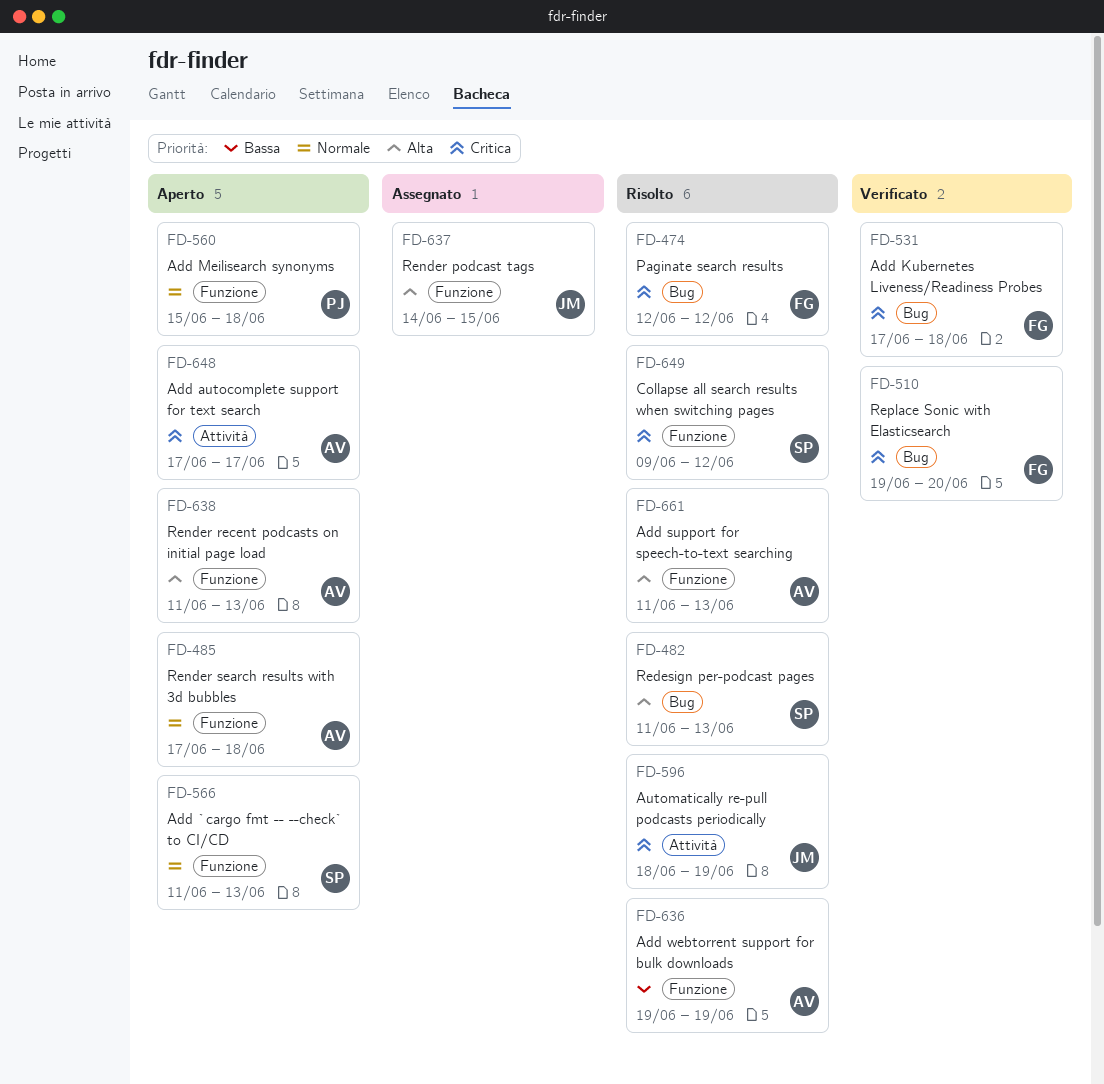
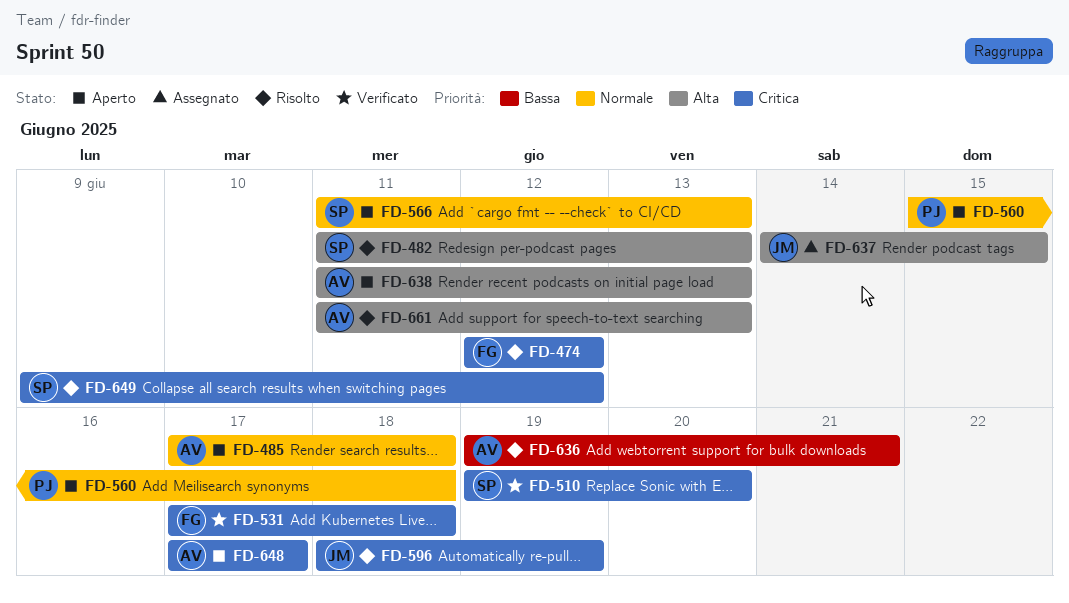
FD-510, owner: FG -> SP
FD-636, due: Jun 19 -> Jun 21

